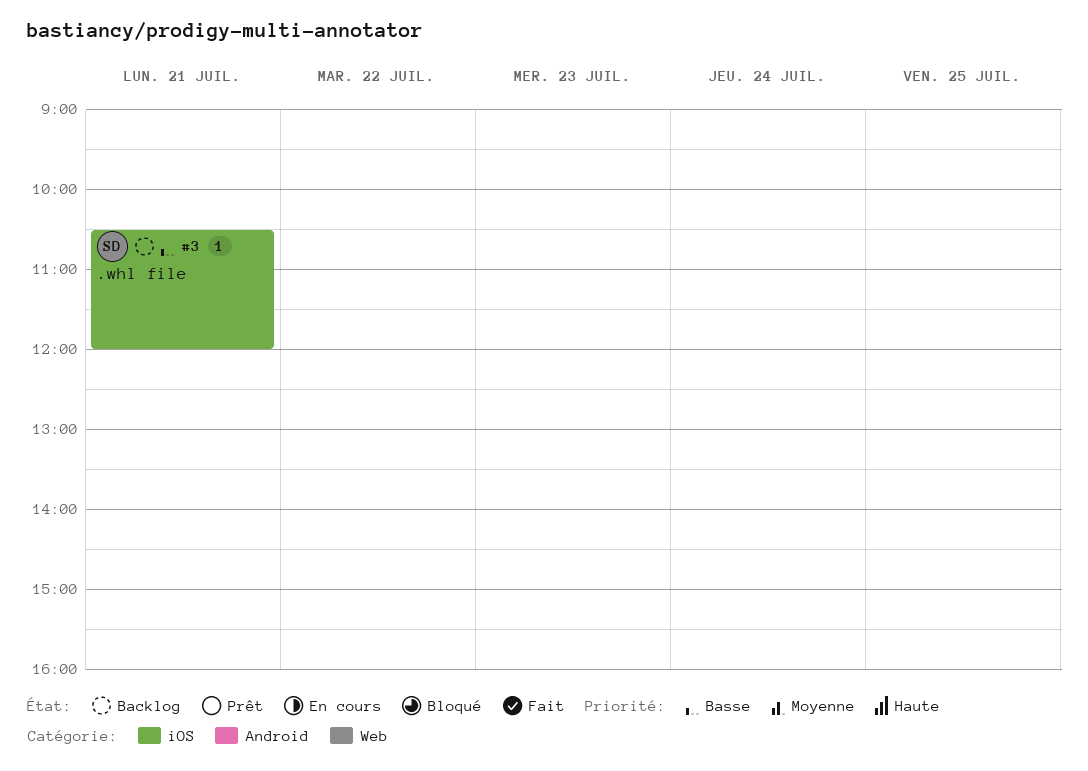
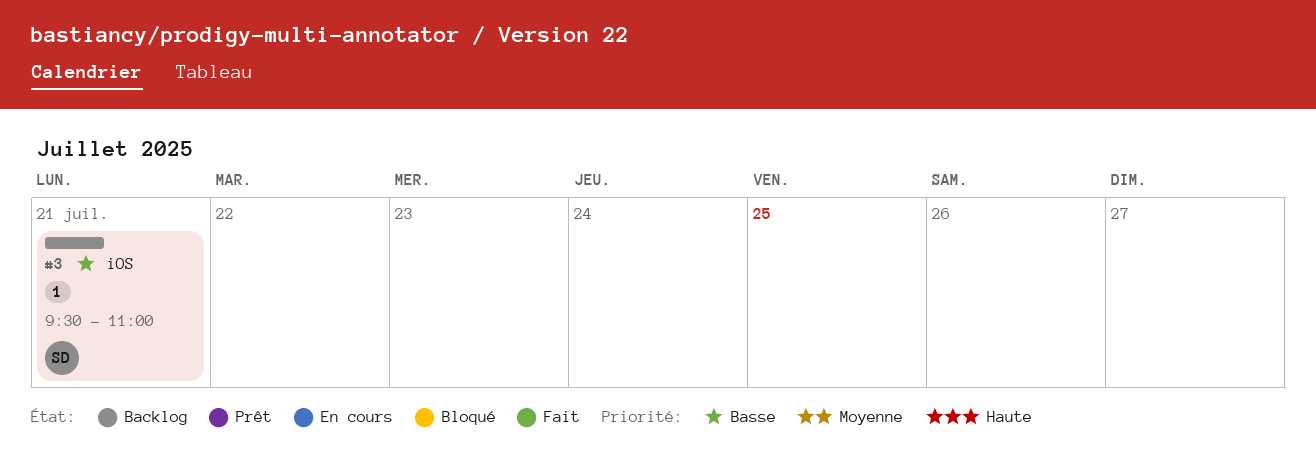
#3, begins: 10:30 -> 09:30
#3, ends: 12:00 -> 11:00

